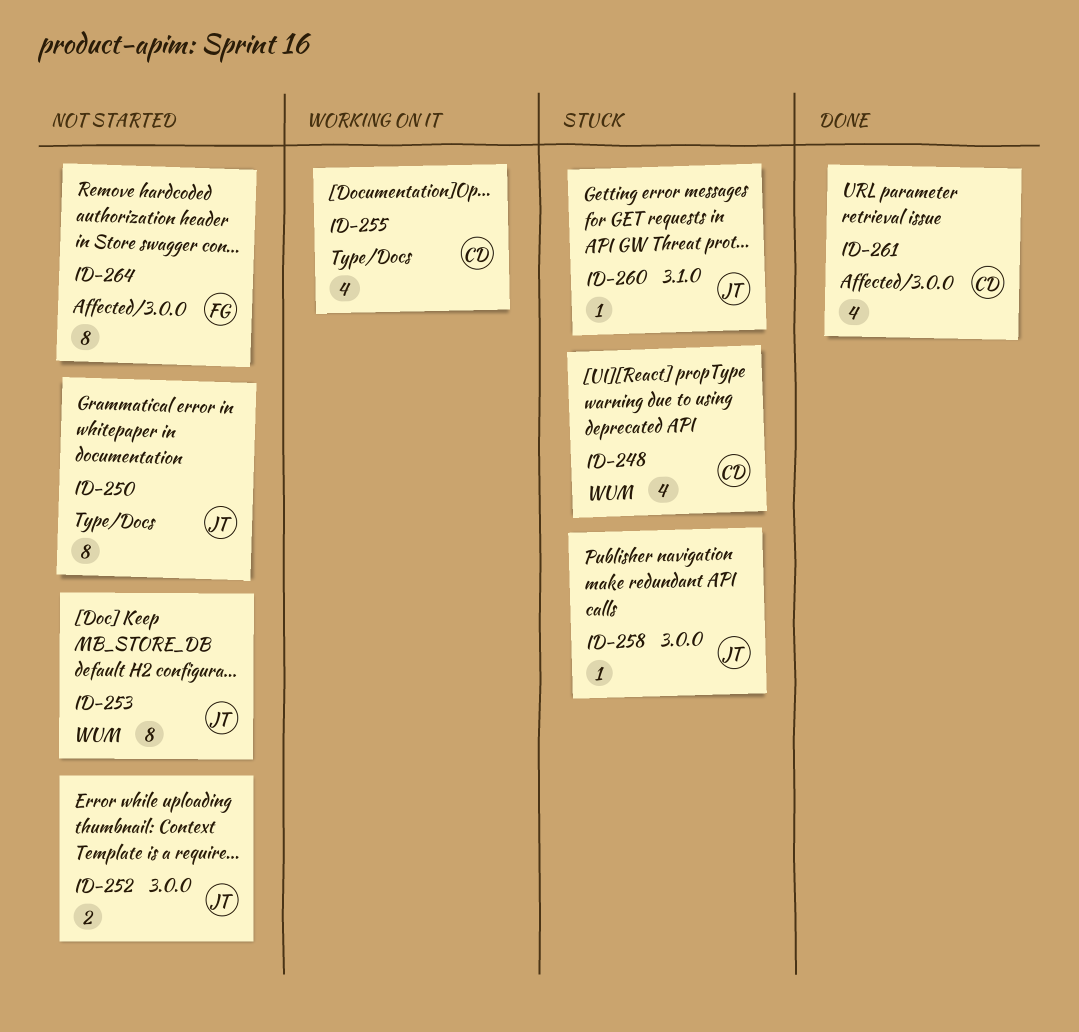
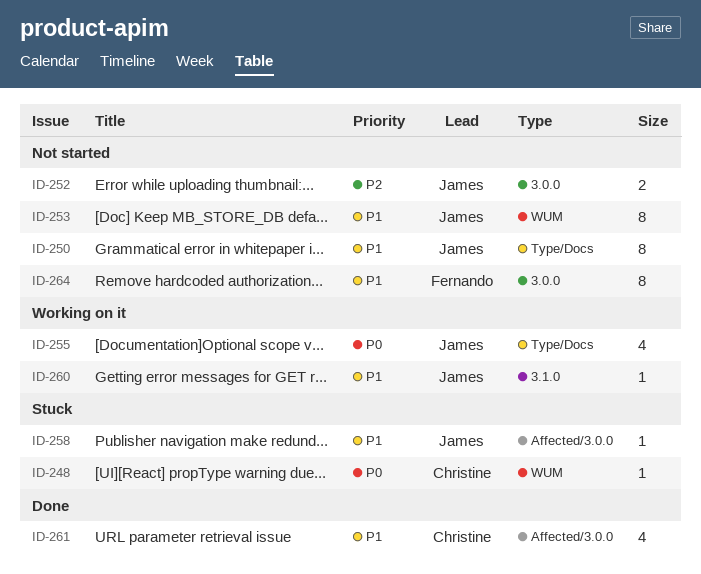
ID-248, estimate: 4 -> 1
ID-255, owner: Christine -> James
ID-258, label: 3.0.0 -> Affected/3.0.0
ID-260, status: Stuck -> Working on it
ID-264, label: Affected/3.0.0 -> 3.0.0

